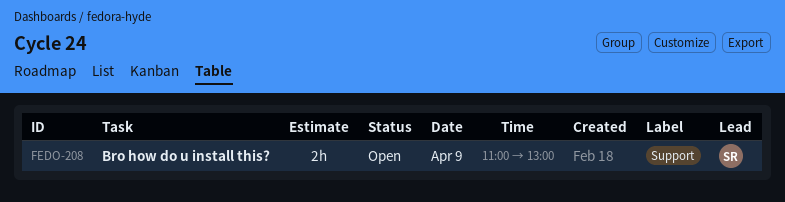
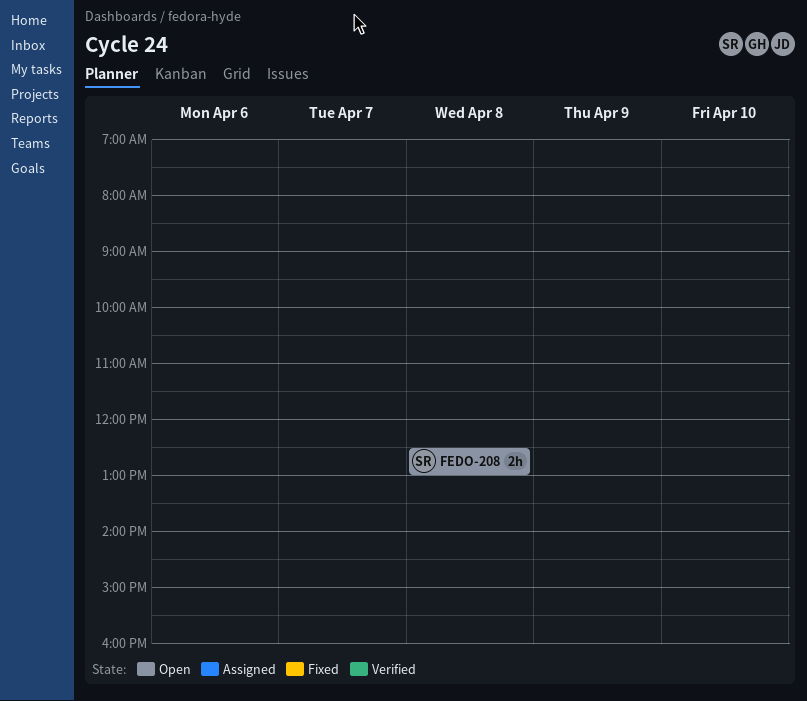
FEDO-208, day: Apr 9 -> Apr 8
FEDO-208, begins: 11:00 -> 12:30

